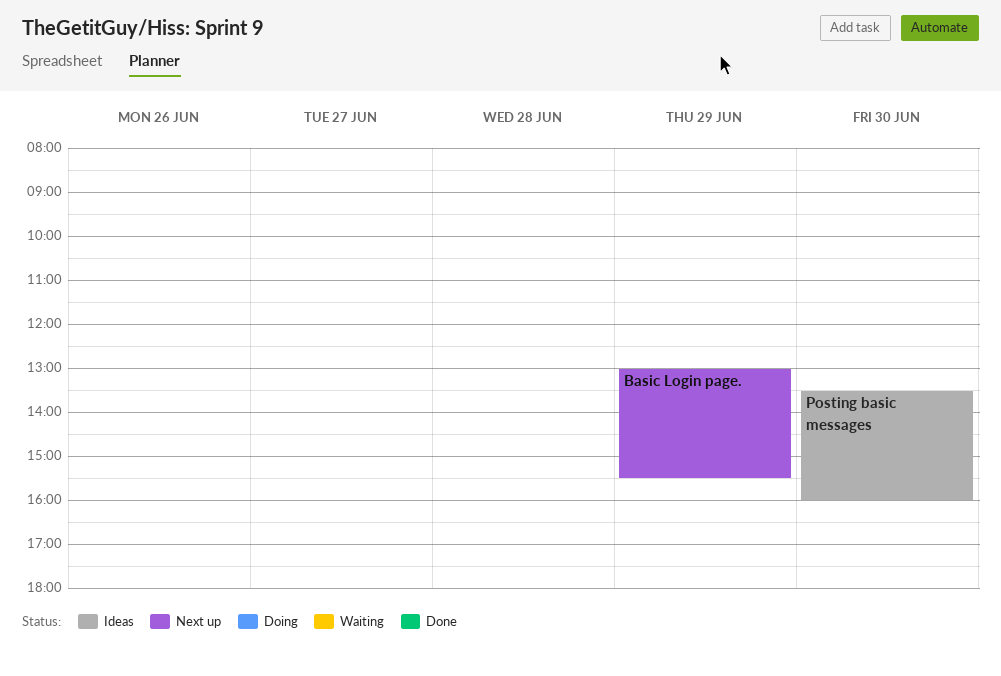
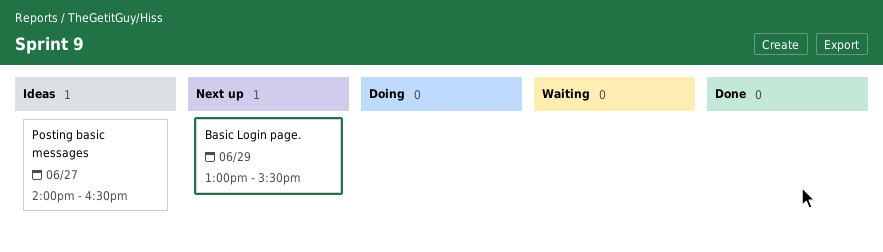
Posting basic messages, day: Jun 30 -> Jun 27
Posting basic messages, begins: 13:30 -> 14:00
Posting basic messages, ends: 16:00 -> 16:30

